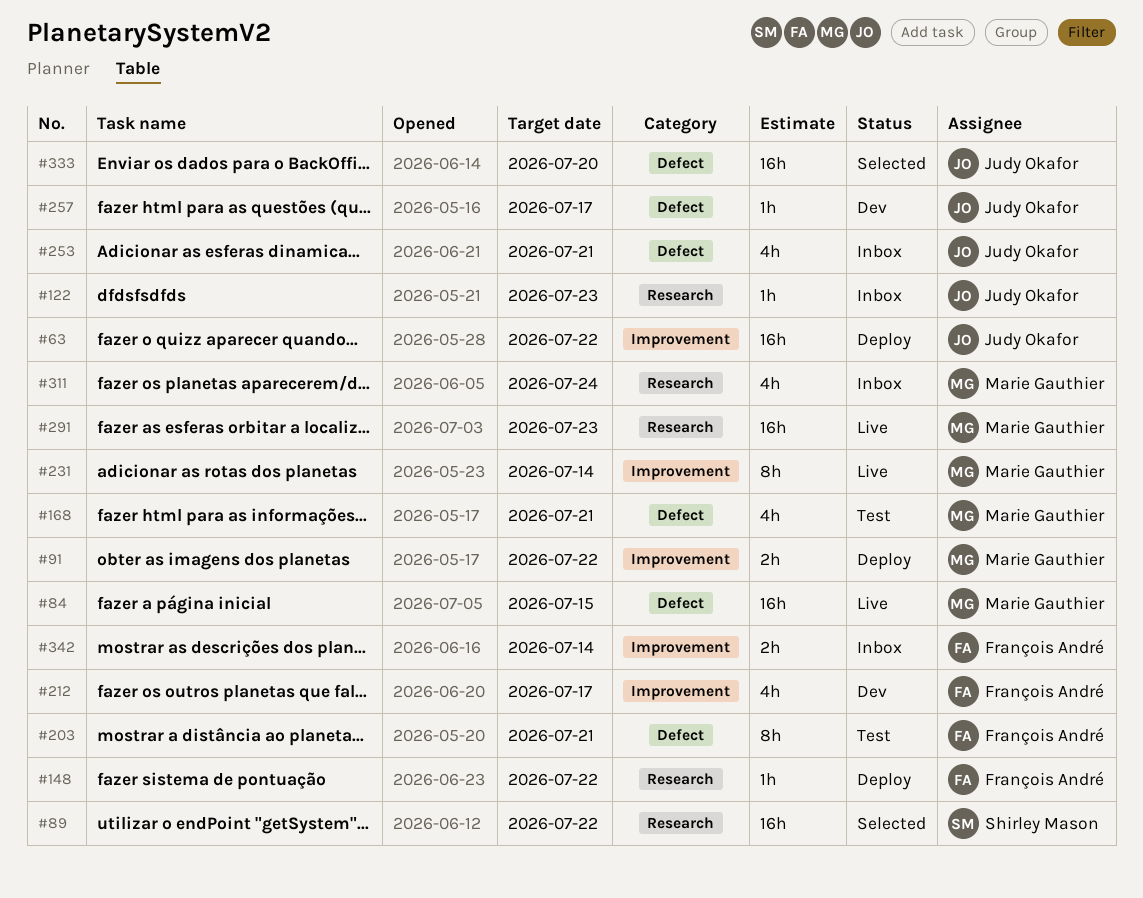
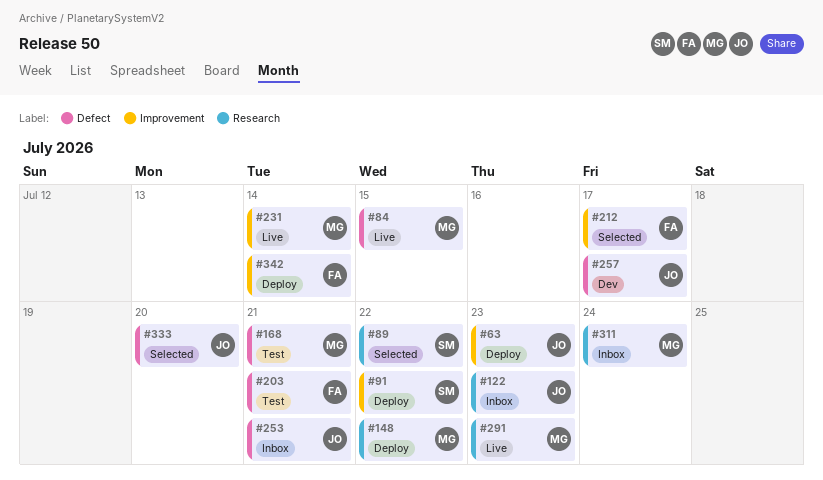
#63, due: Jul 22 -> Jul 23
#91, owner: Marie Gauthier -> Shirley Mason
#148, owner: François André -> Marie Gauthier
#212, status: Dev -> Selected
#342, status: Inbox -> Deploy

